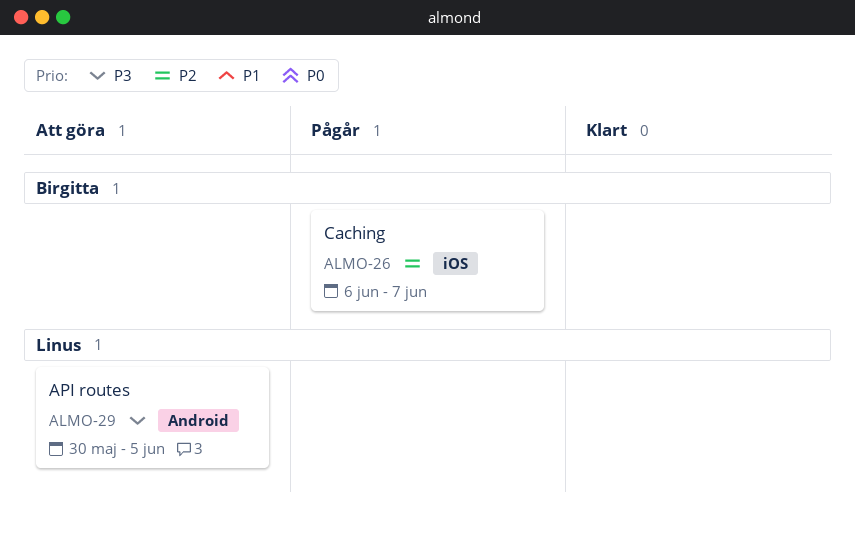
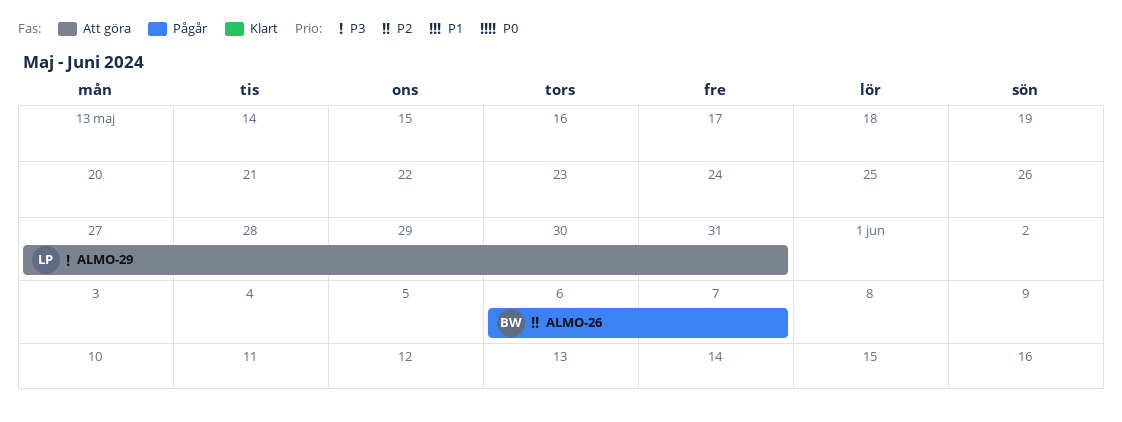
ALMO-29, start: May 30 -> May 27
ALMO-29, due: Jun 5 -> May 31

